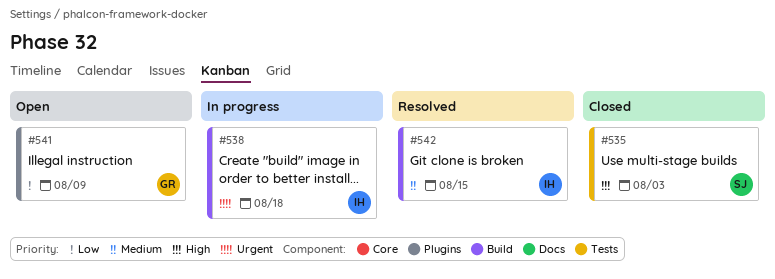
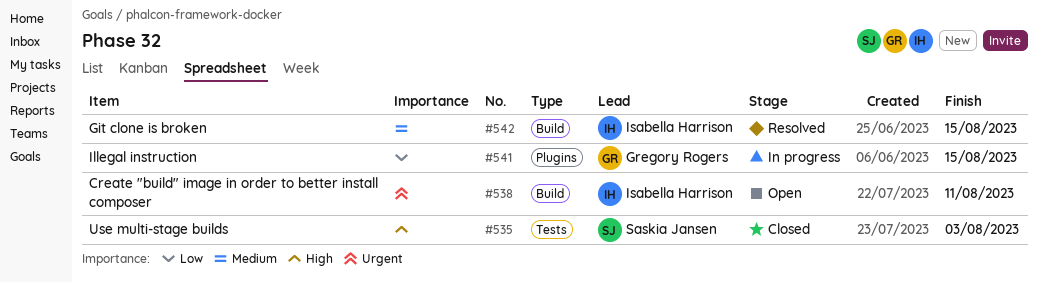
#538, status: In progress -> Open
#538, due: Aug 18 -> Aug 11
#541, status: Open -> In progress
#541, due: Aug 9 -> Aug 15

